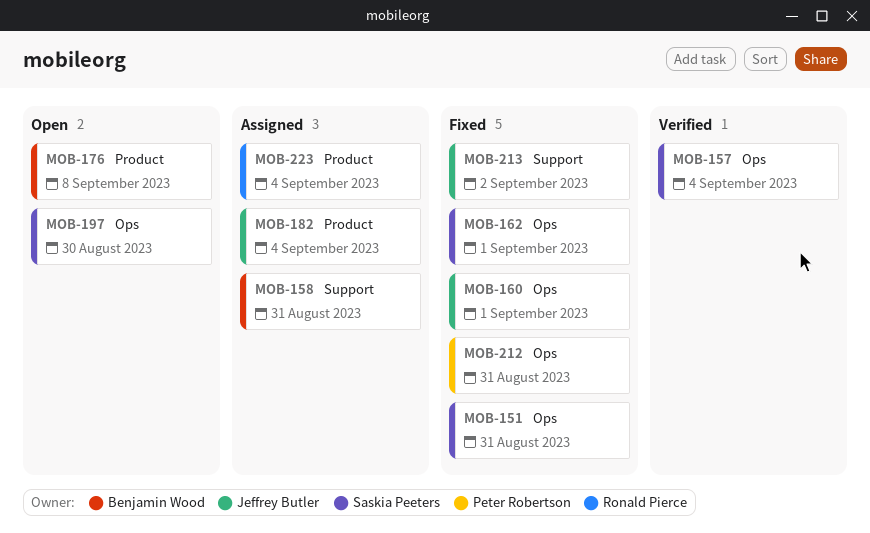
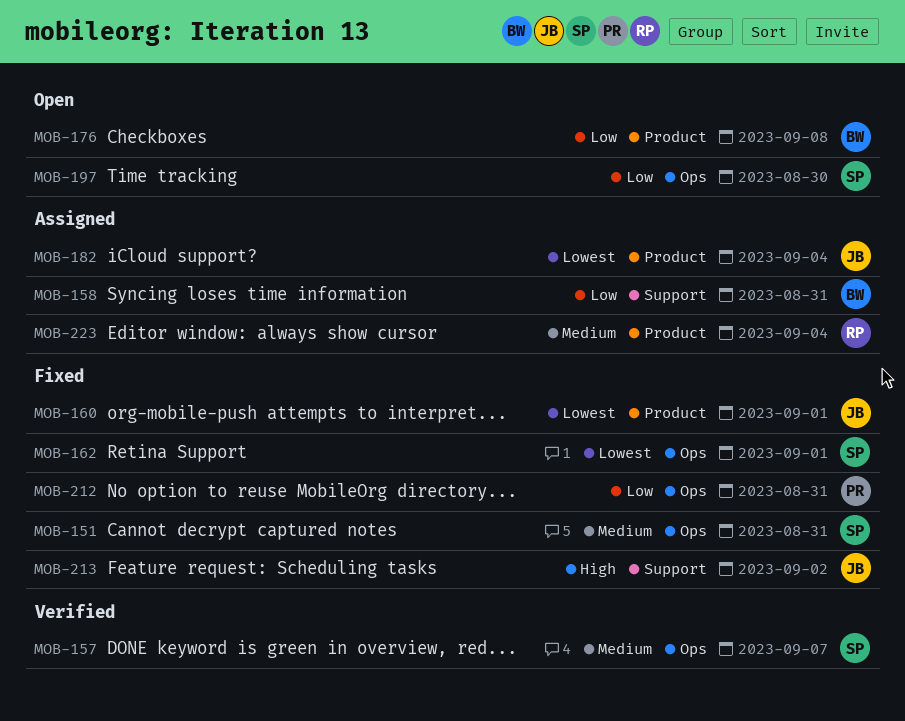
MOB-157, due: Sep 4 -> Sep 7
MOB-160, label: Ops -> Product

